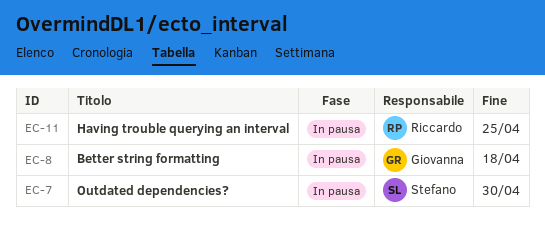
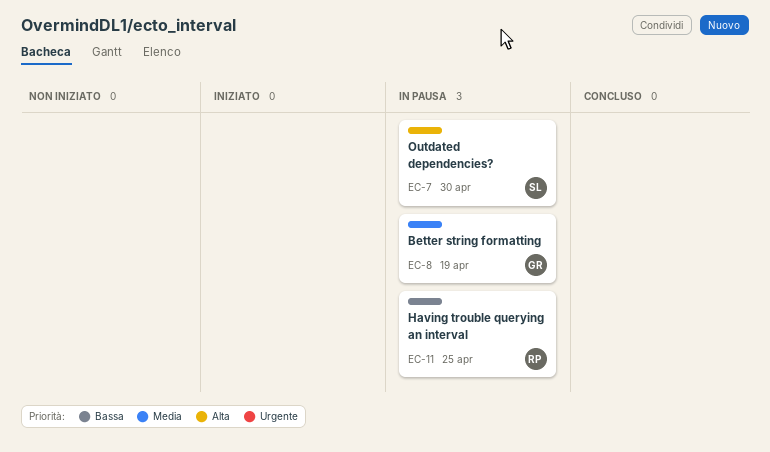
EC-8, due: Apr 18 -> Apr 19

